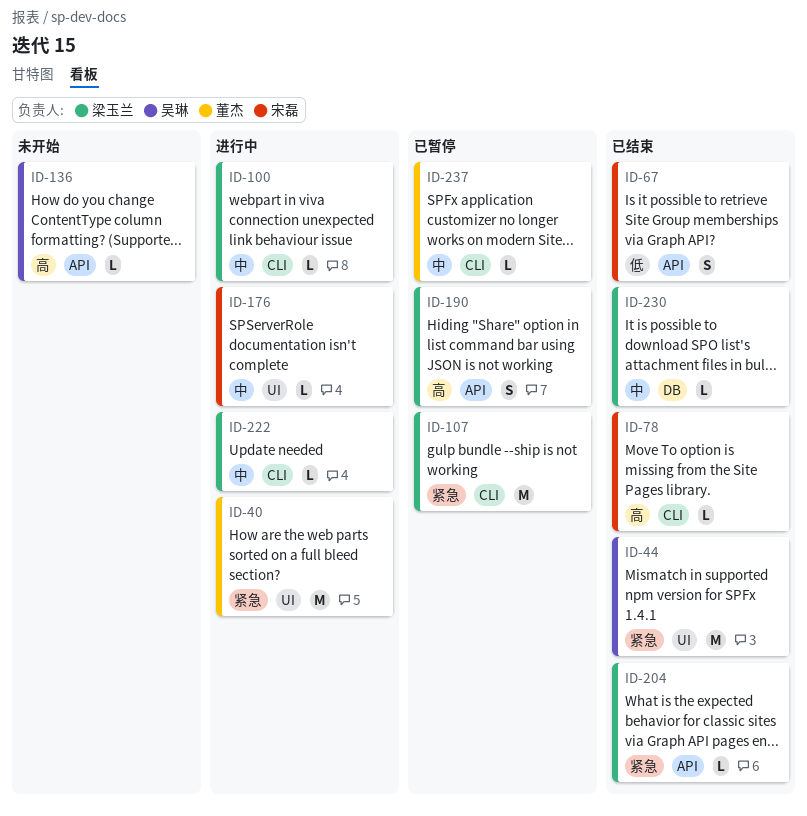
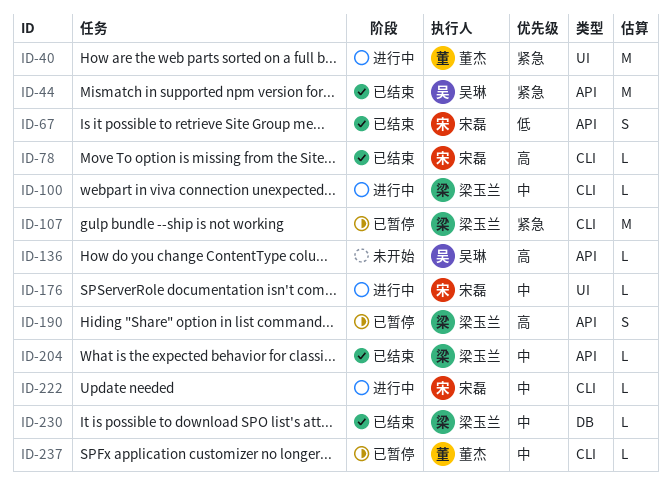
ID-44, label: UI -> API
ID-204, priority: 紧急 -> 中
ID-222, owner: 梁玉兰 -> 宋磊

